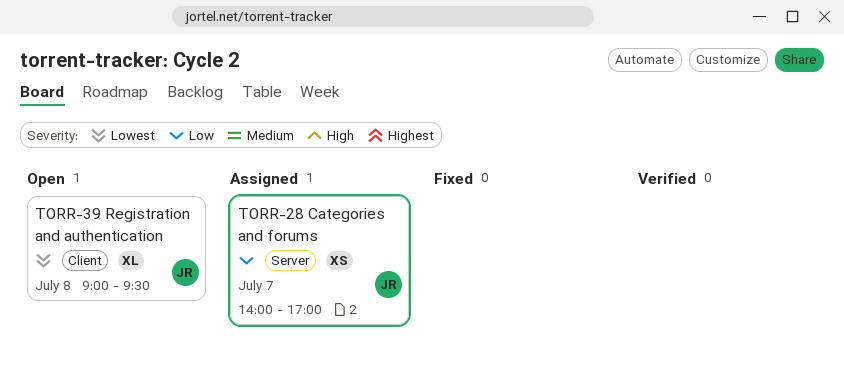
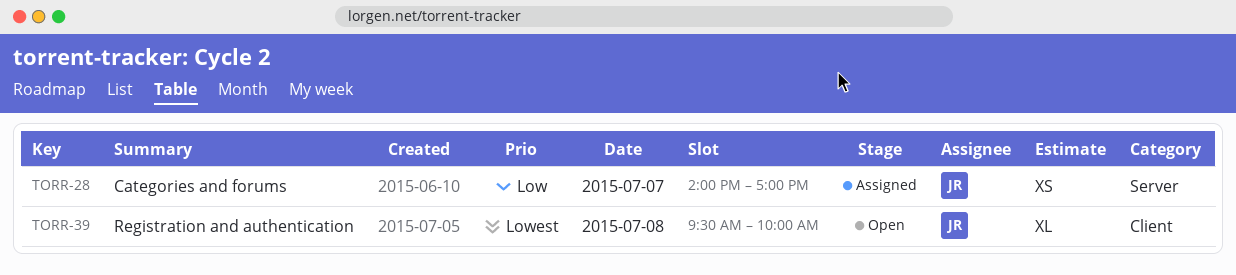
TORR-39, begins: 09:00 -> 09:30
TORR-39, ends: 09:30 -> 10:00

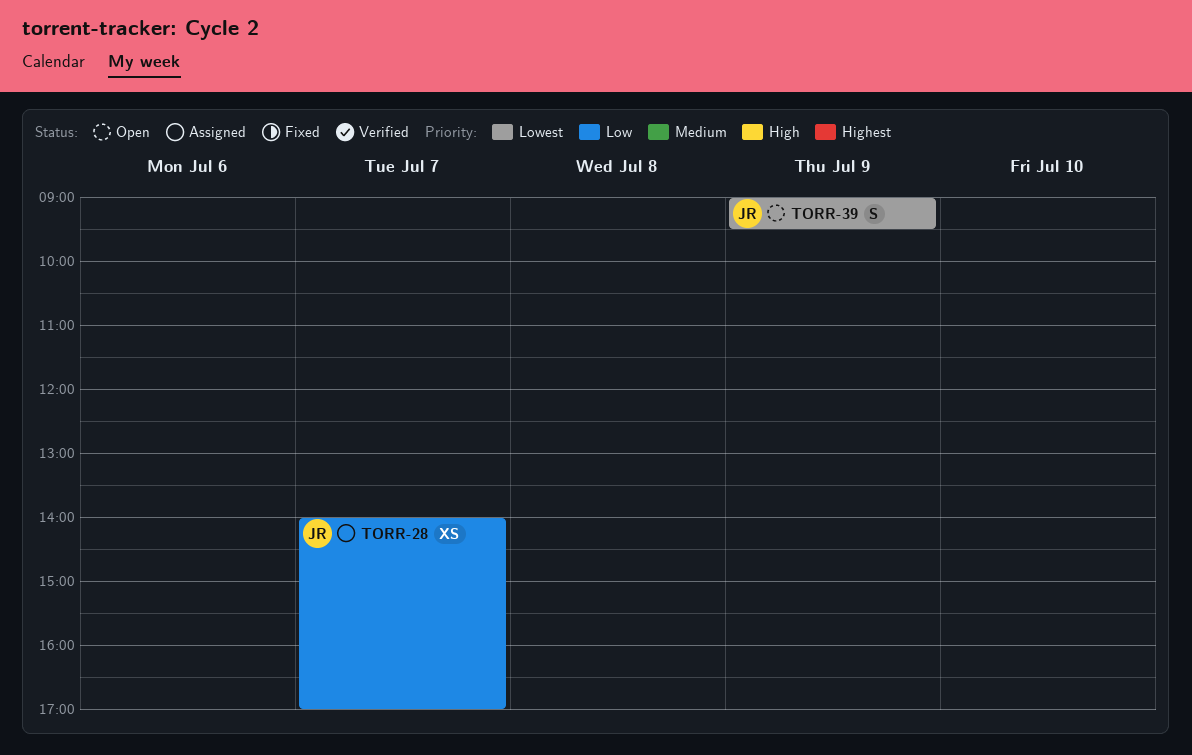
TORR-39, estimate: XL -> S
TORR-39, day: Jul 8 -> Jul 9
TORR-39, begins: 09:30 -> 09:00
TORR-39, ends: 10:00 -> 09:30

